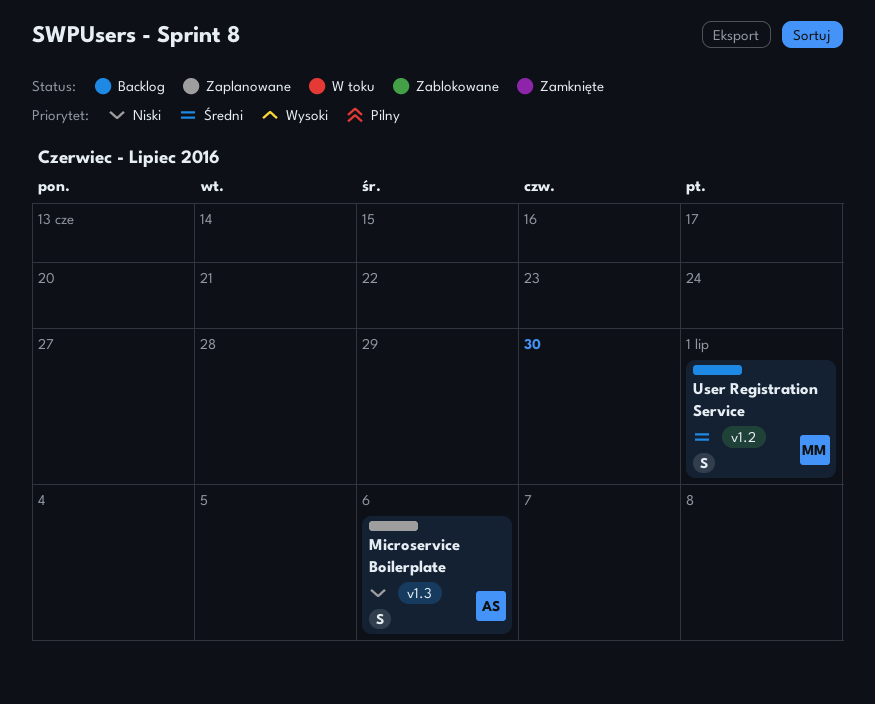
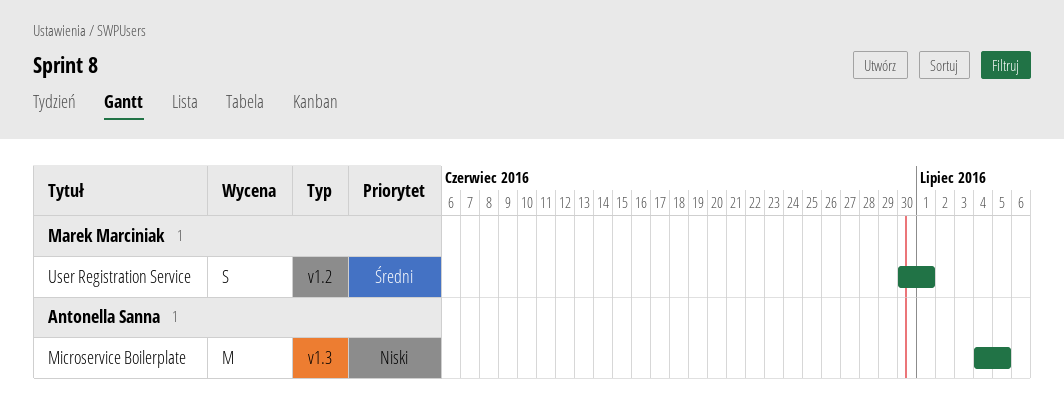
Microservice Boilerplate, estimate: S -> M
Microservice Boilerplate, due: Jul 6 -> Jul 5

